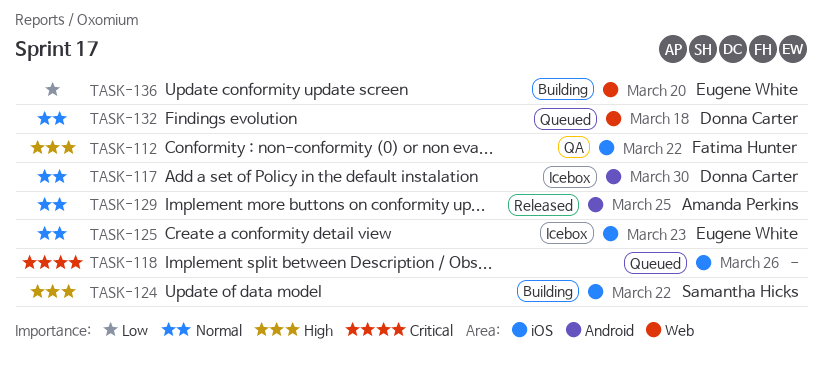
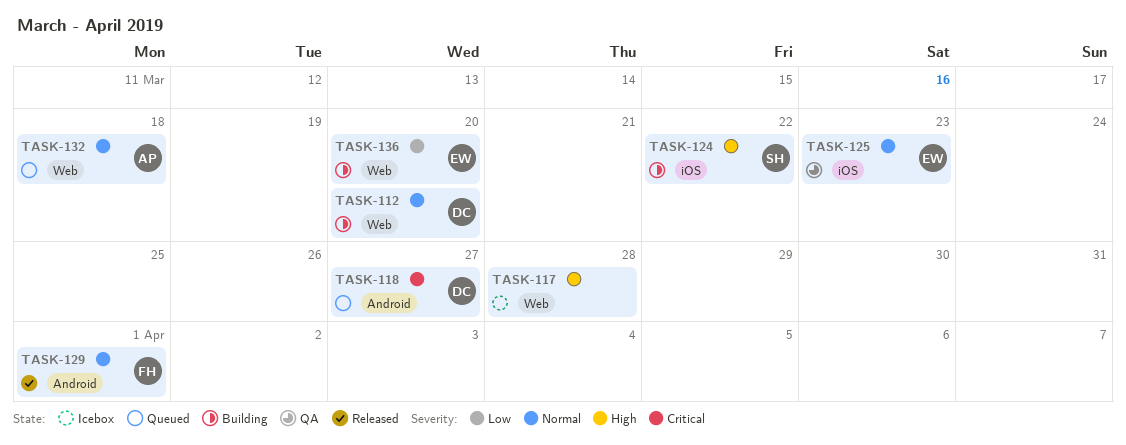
TASK-112, status: QA -> Building
TASK-112, owner: Fatima Hunter -> Donna Carter
TASK-112, priority: High -> Normal
TASK-112, label: iOS -> Web
TASK-112, due: Mar 22 -> Mar 20
TASK-117, owner: Donna Carter -> none
TASK-117, priority: Normal -> High
TASK-117, label: Android -> Web
TASK-117, due: Mar 30 -> Mar 28
TASK-118, owner: none -> Donna Carter
TASK-118, label: iOS -> Android
TASK-118, due: Mar 26 -> Mar 27
TASK-125, status: Icebox -> QA
TASK-129, owner: Amanda Perkins -> Fatima Hunter
TASK-129, due: Mar 25 -> Apr 1
TASK-132, owner: Donna Carter -> Amanda Perkins

